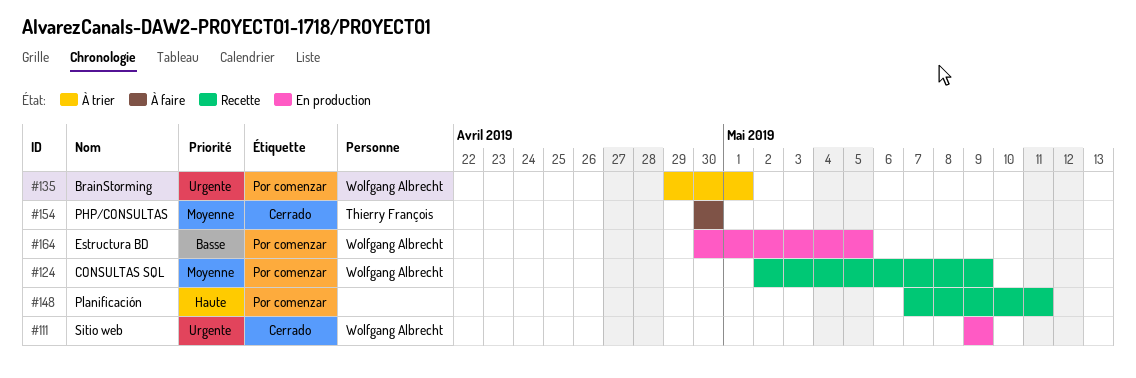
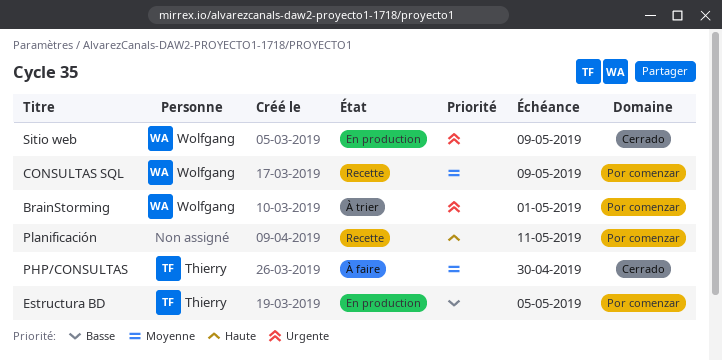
Estructura BD, owner: Wolfgang Albrecht -> Thierry François

